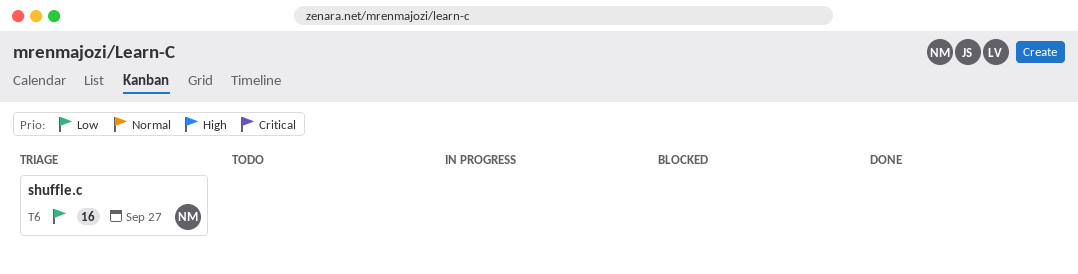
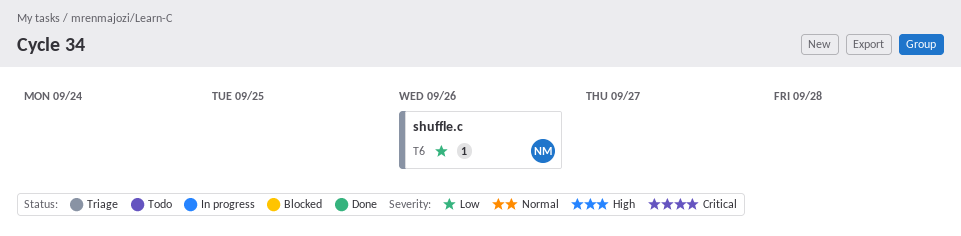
T6, estimate: 16 -> 1
T6, due: Sep 27 -> Sep 26

